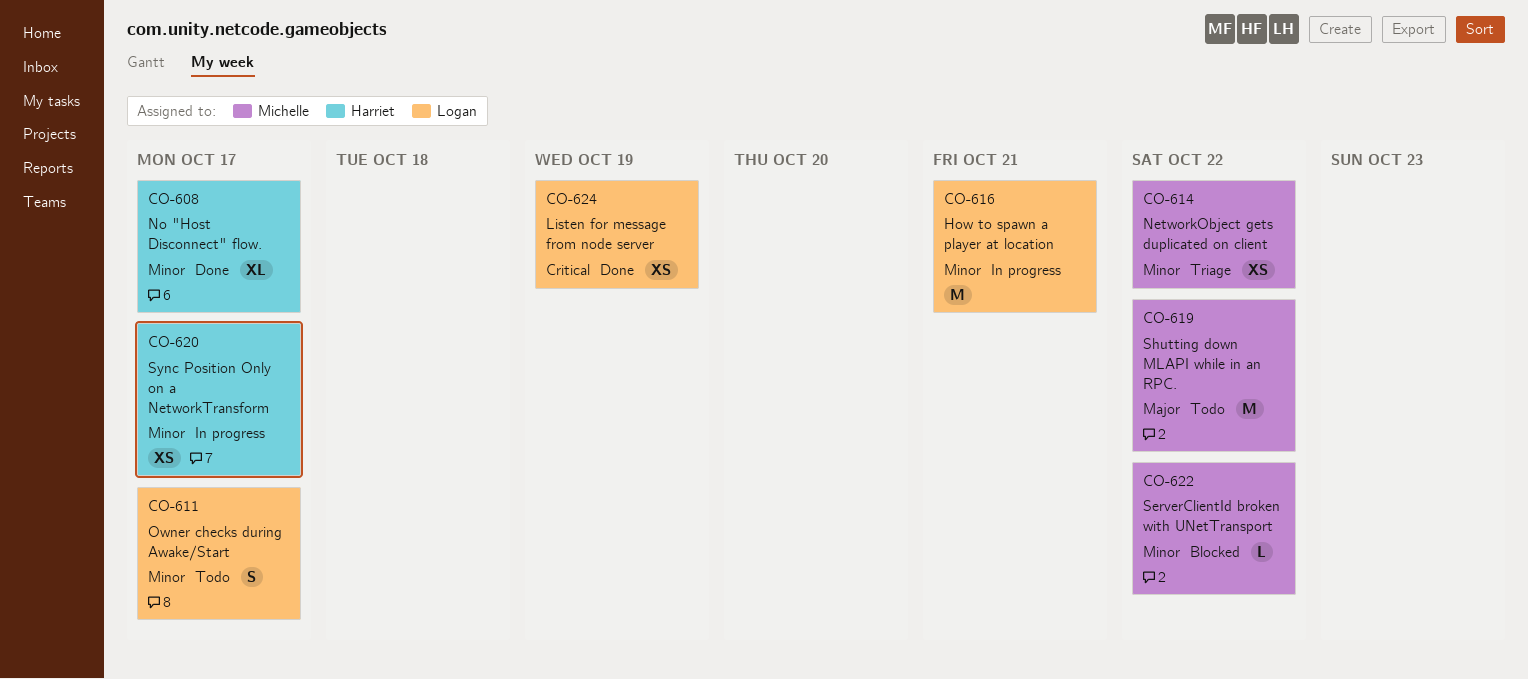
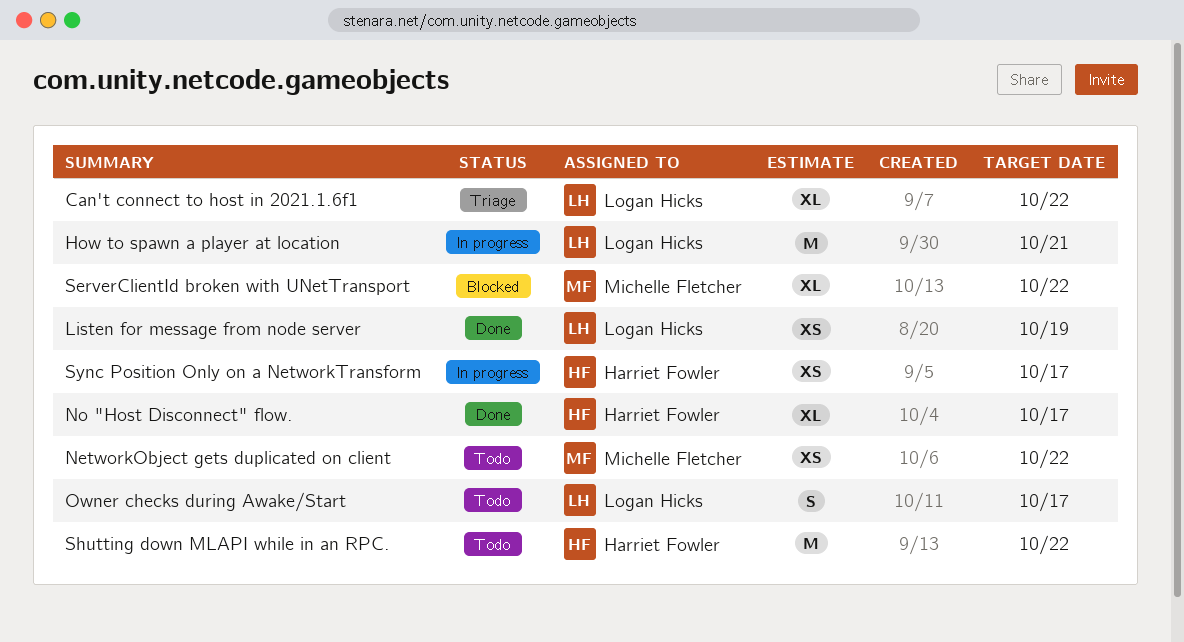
Can't connect to host in 2021.1.6f1: none -> present
NetworkObject gets duplicated on client, status: Triage -> Todo
ServerClientId broken with UNetTransport, estimate: L -> XL
Shutting down MLAPI while in an RPC., owner: Michelle Fletcher -> Harriet Fowler

